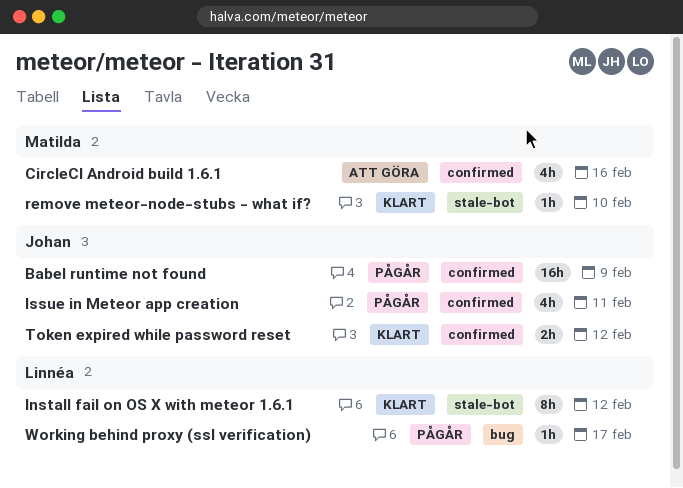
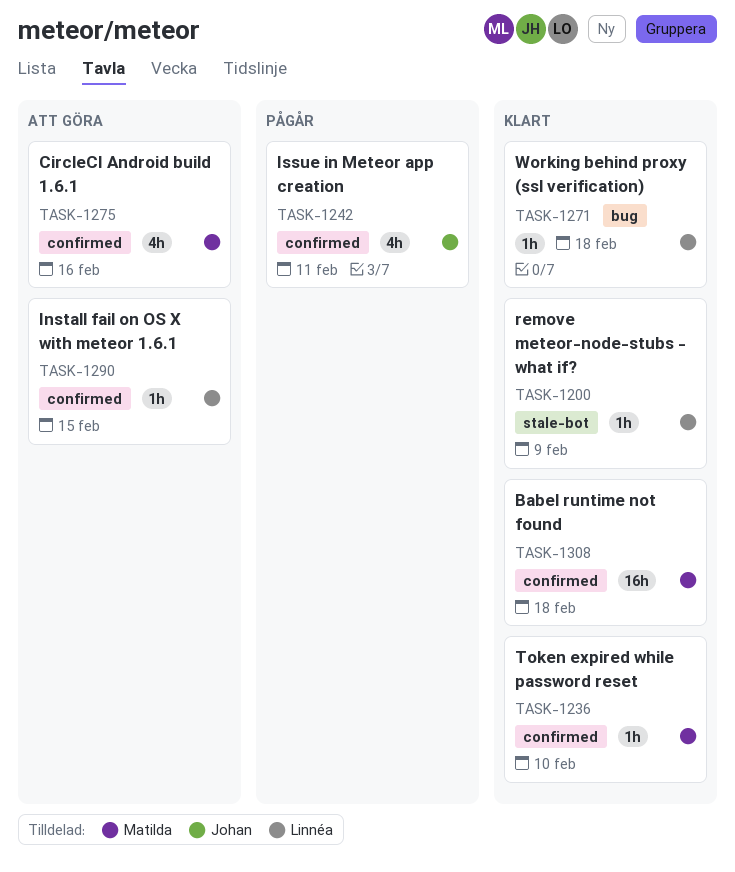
Babel runtime not found, status: Pågår -> Klart
Babel runtime not found, owner: Johan -> Matilda
Babel runtime not found, due: Feb 9 -> Feb 18
Install fail on OS X with meteor 1.6.1, status: Klart -> Att göra
Install fail on OS X with meteor 1.6.1, label: stale-bot -> confirmed
Install fail on OS X with meteor 1.6.1, estimate: 8h -> 1h
Install fail on OS X with meteor 1.6.1, due: Feb 12 -> Feb 15
remove meteor-node-stubs - what if?, owner: Matilda -> Linnéa
remove meteor-node-stubs - what if?, due: Feb 10 -> Feb 9
Token expired while password reset, owner: Johan -> Matilda
Token expired while password reset, estimate: 2h -> 1h
Token expired while password reset, due: Feb 12 -> Feb 10
Working behind proxy (ssl verification), status: Pågår -> Klart
Working behind proxy (ssl verification), due: Feb 17 -> Feb 18

